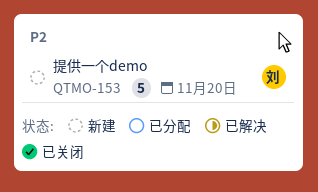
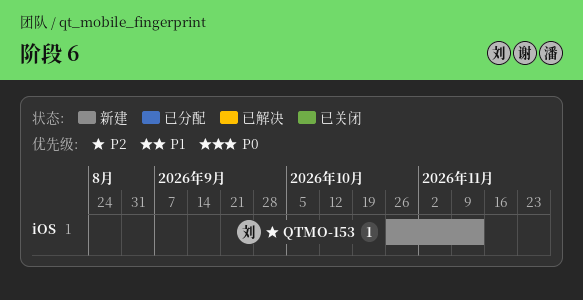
QTMO-153, estimate: 5 -> 1
QTMO-153, due: Nov 20 -> Nov 13

